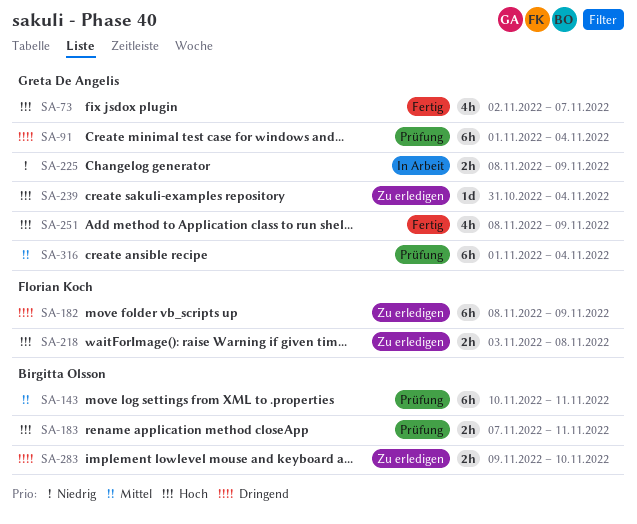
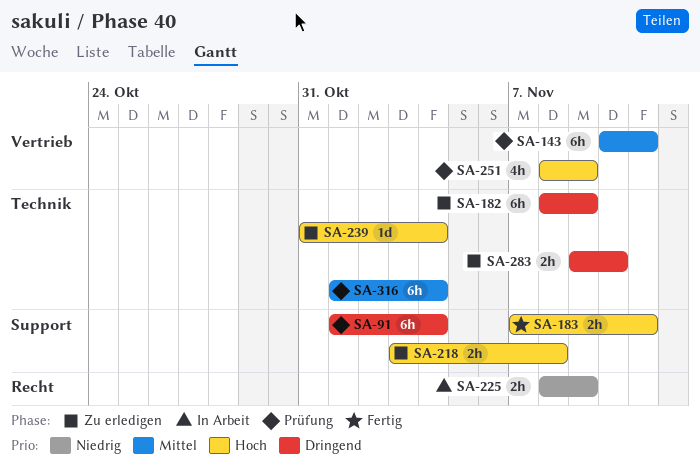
SA-73: present -> none
SA-183, status: Prüfung -> Fertig
SA-251, status: Fertig -> Prüfung

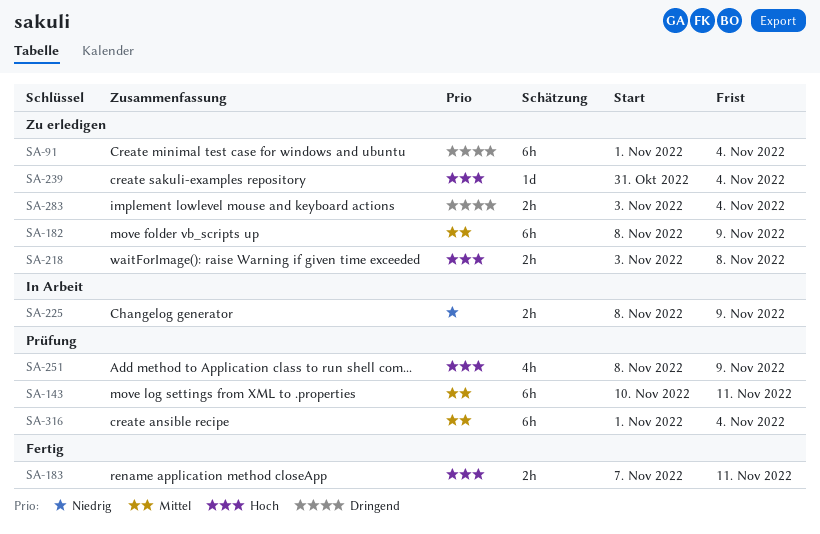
SA-91, status: Prüfung -> Zu erledigen
SA-182, priority: Dringend -> Mittel
SA-283, start: Nov 9 -> Nov 3
SA-283, due: Nov 10 -> Nov 4

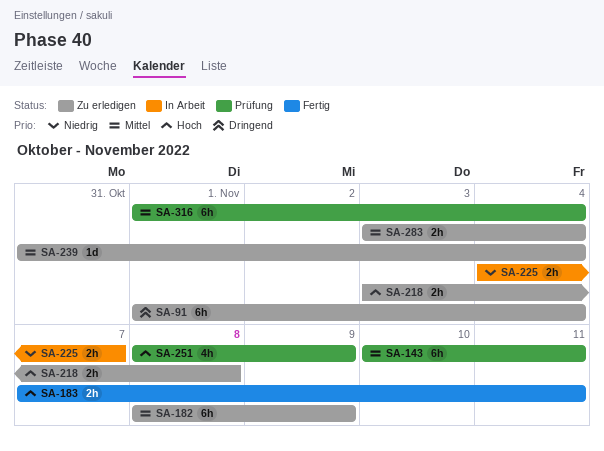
SA-225, start: Nov 8 -> Nov 4
SA-225, due: Nov 9 -> Nov 7
SA-239, priority: Hoch -> Mittel
SA-283, priority: Dringend -> Mittel

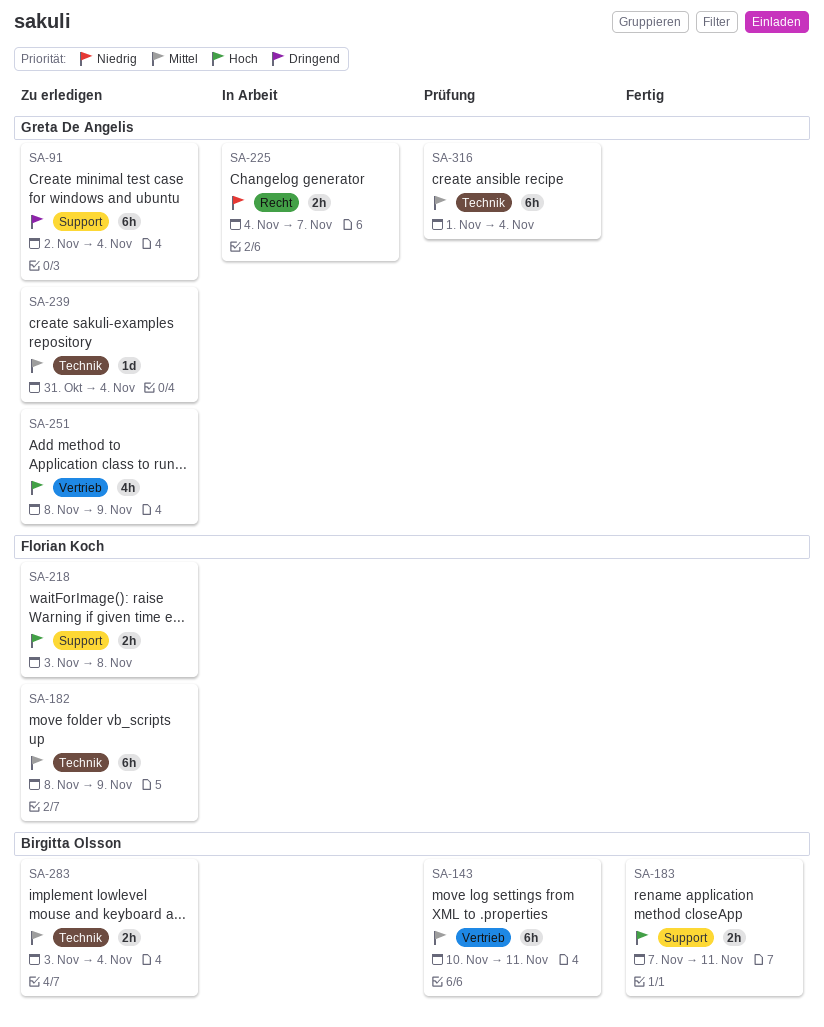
SA-91, start: Nov 1 -> Nov 2
SA-251, status: Prüfung -> Zu erledigen

